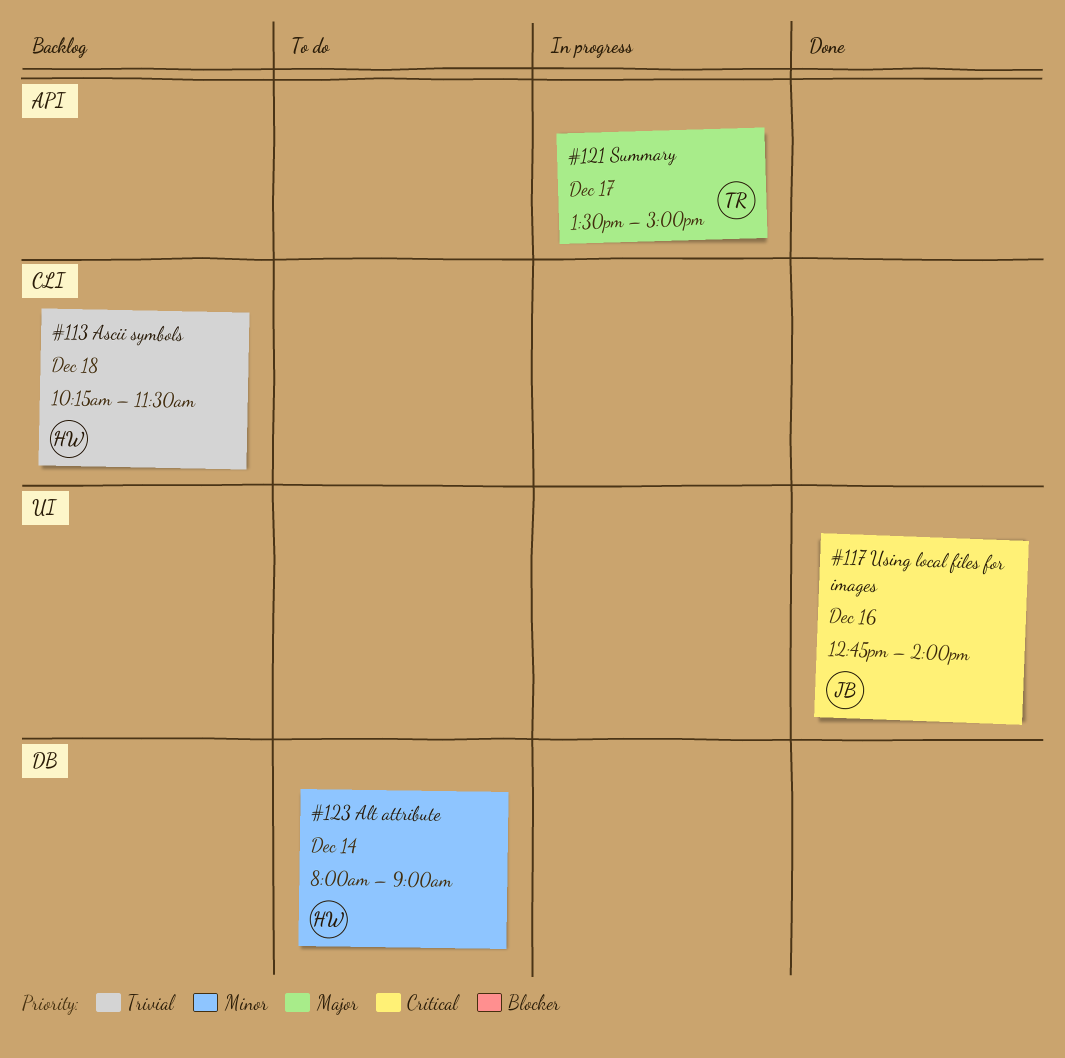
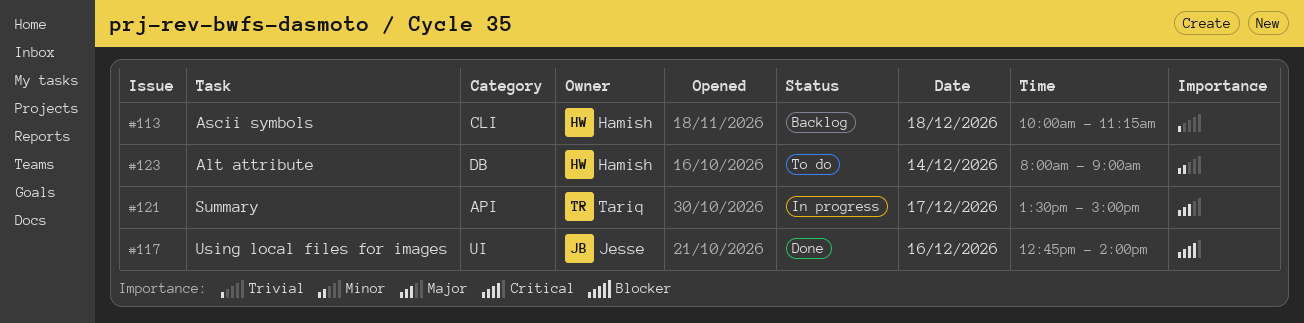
#113, begins: 10:15 -> 10:00
#113, ends: 11:30 -> 11:15

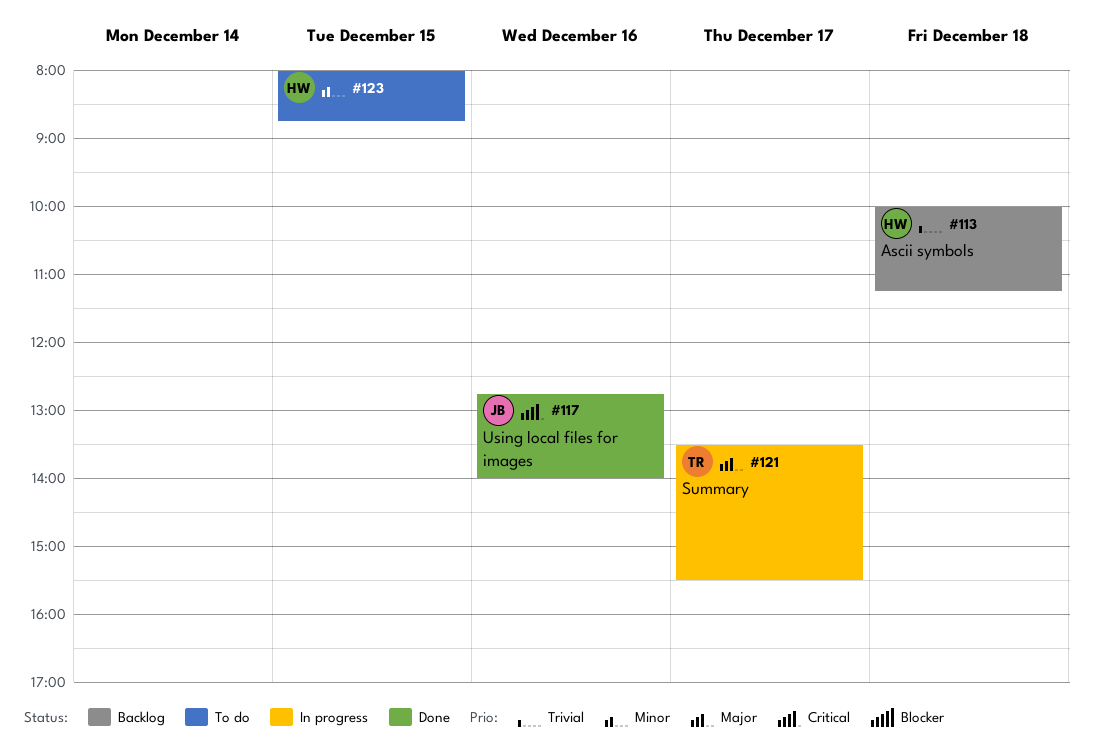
#121, ends: 15:00 -> 15:30
#123, day: Dec 14 -> Dec 15
#123, ends: 09:00 -> 08:45

